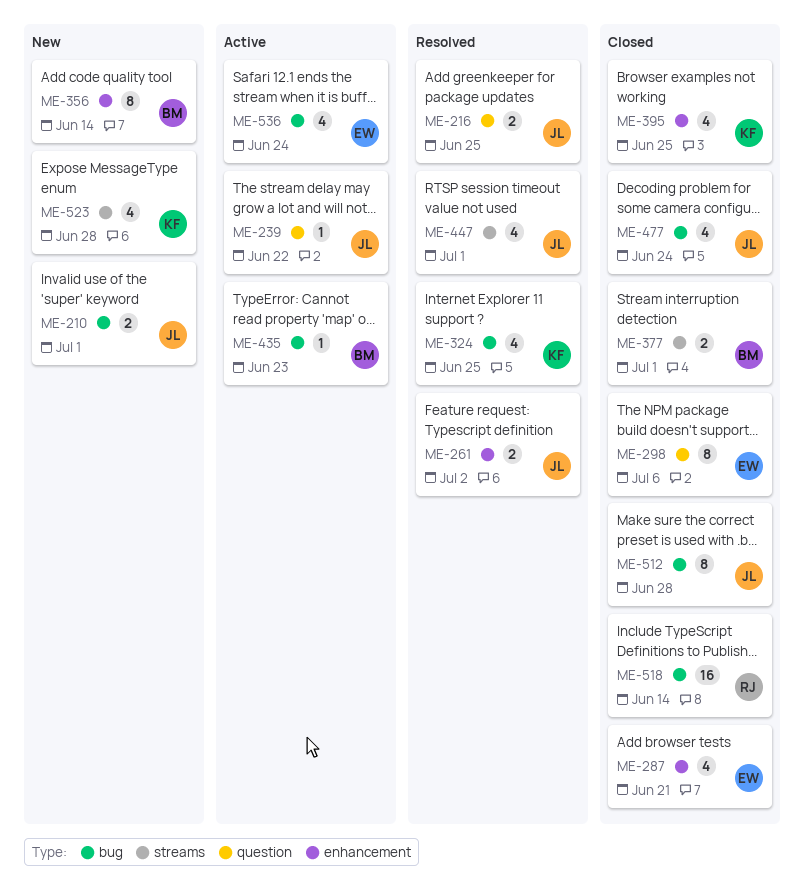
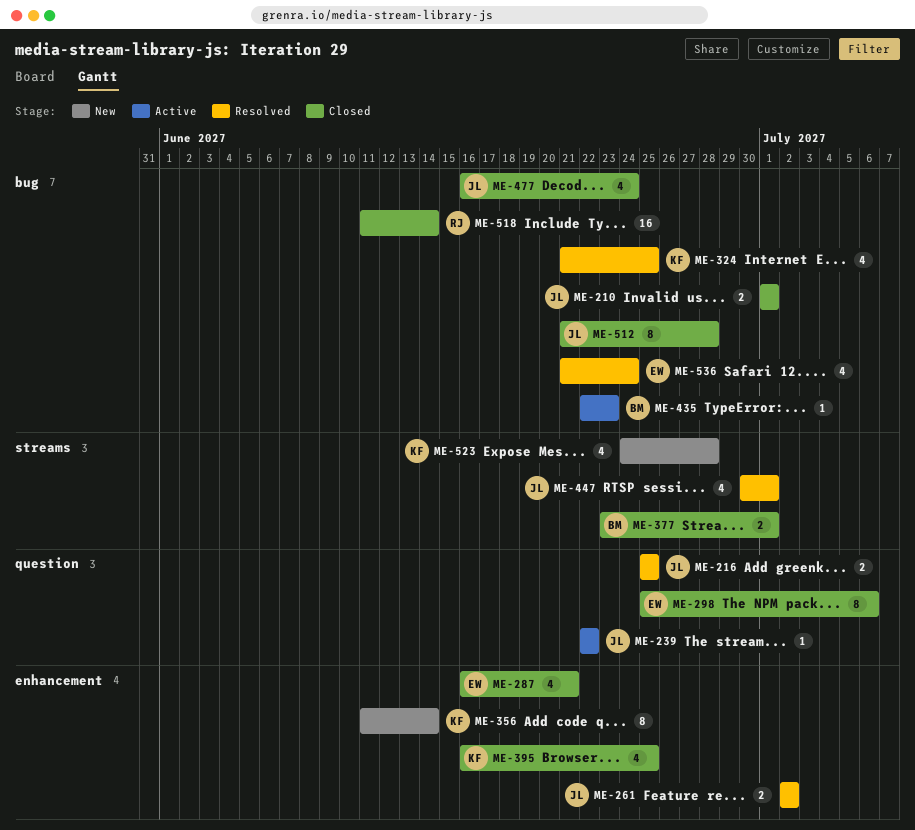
ME-210, status: New -> Closed
ME-356, owner: BM -> KF
ME-536, status: Active -> Resolved

